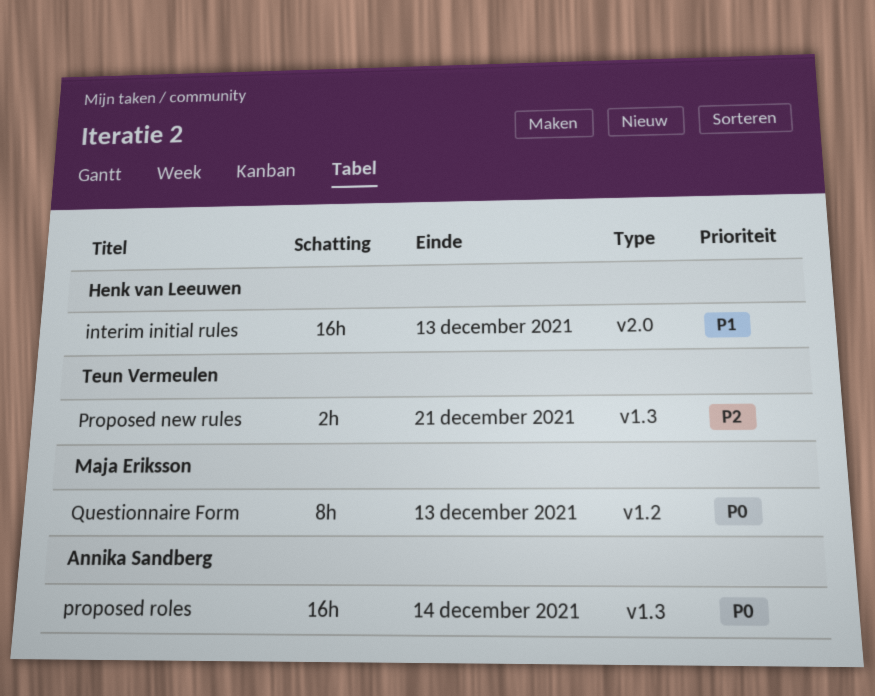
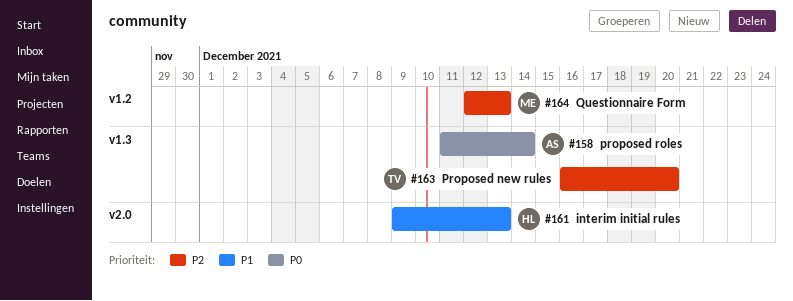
Proposed new rules, due: Dec 21 -> Dec 20
Questionnaire Form, priority: P0 -> P2

